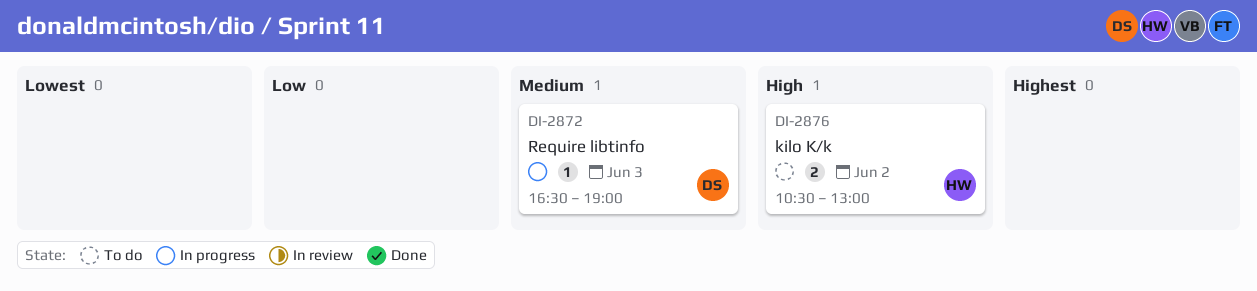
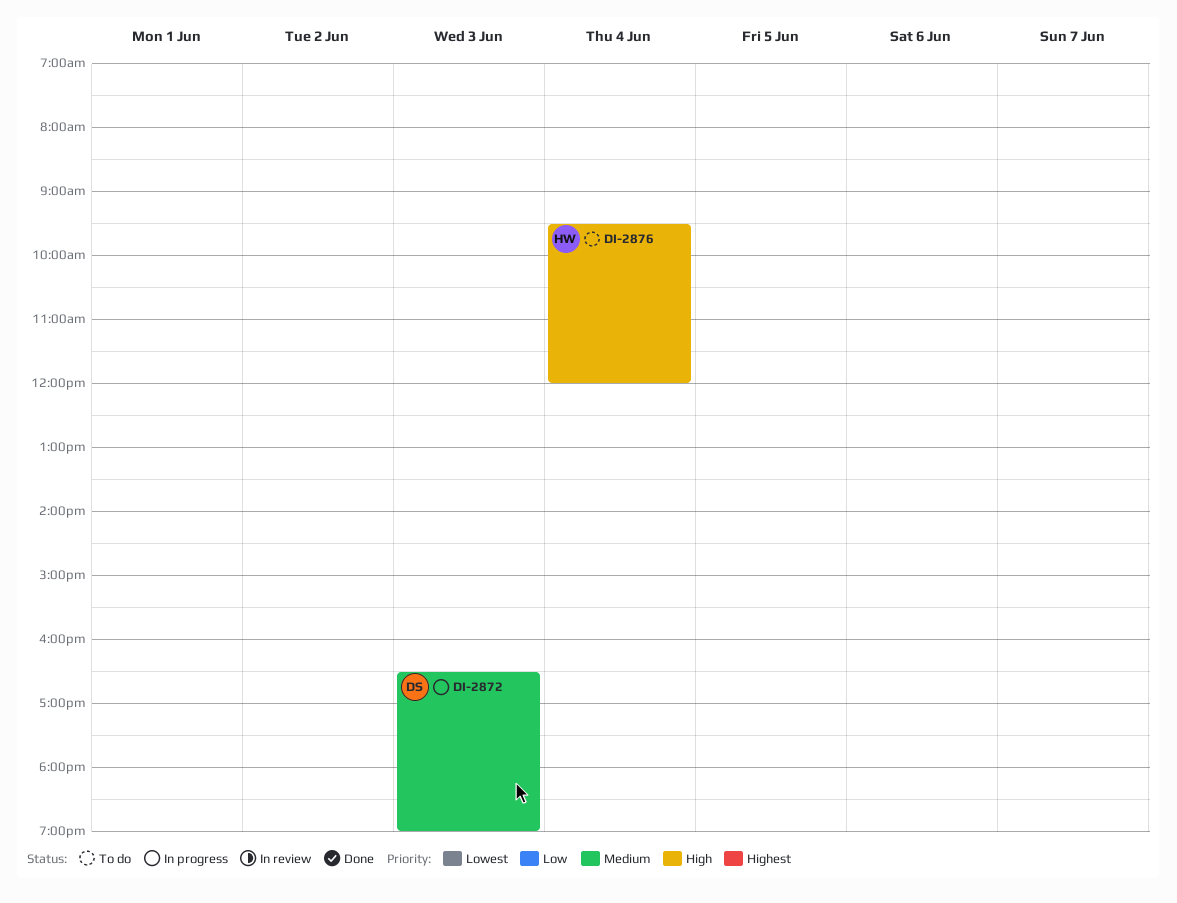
DI-2876, day: Jun 2 -> Jun 4
DI-2876, begins: 10:30 -> 09:30
DI-2876, ends: 13:00 -> 12:00

